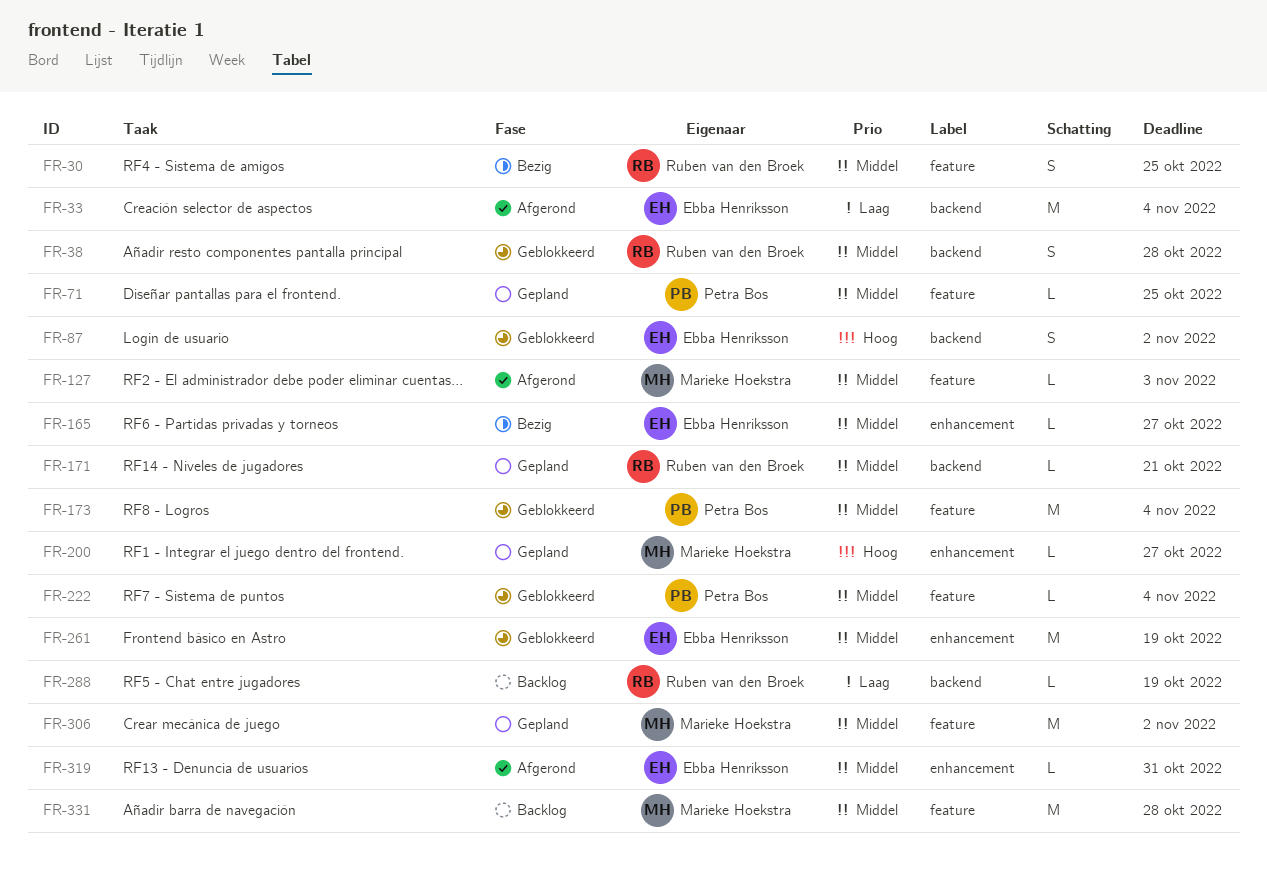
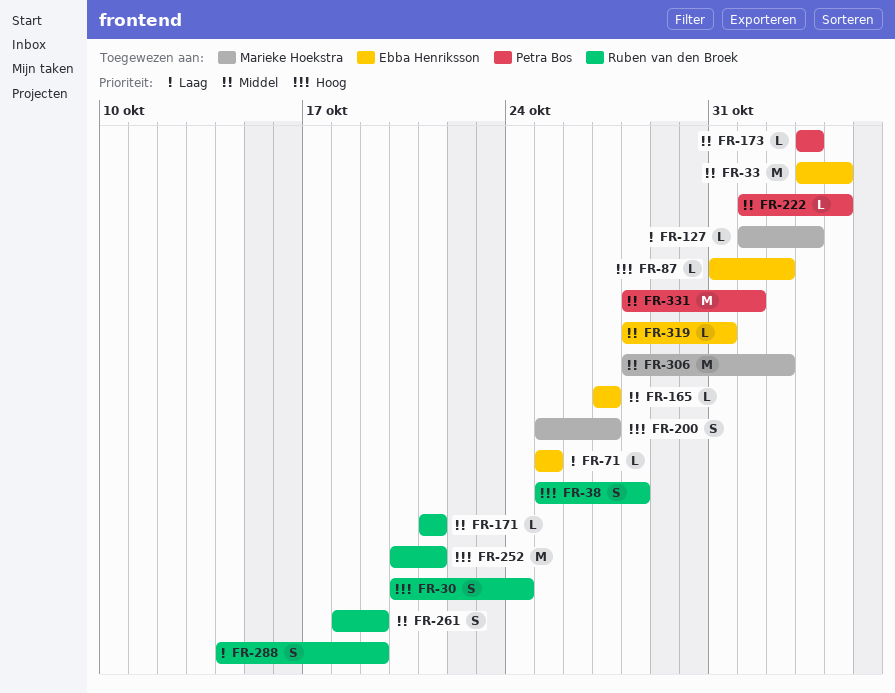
FR-30, priority: Middel -> Hoog
FR-30, due: Oct 25 -> Oct 24
FR-33, priority: Laag -> Middel
FR-38, priority: Middel -> Hoog
FR-71, owner: Petra Bos -> Ebba Henriksson
FR-71, priority: Middel -> Laag
FR-87, estimate: S -> L
FR-127, priority: Middel -> Laag
FR-173, estimate: M -> L
FR-173, due: Nov 4 -> Nov 3
FR-200, estimate: L -> S
FR-252: none -> present
FR-261, owner: Ebba Henriksson -> Ruben van den Broek
FR-261, estimate: M -> S
FR-288, estimate: L -> S
FR-331, owner: Marieke Hoekstra -> Petra Bos
FR-331, due: Oct 28 -> Nov 1

